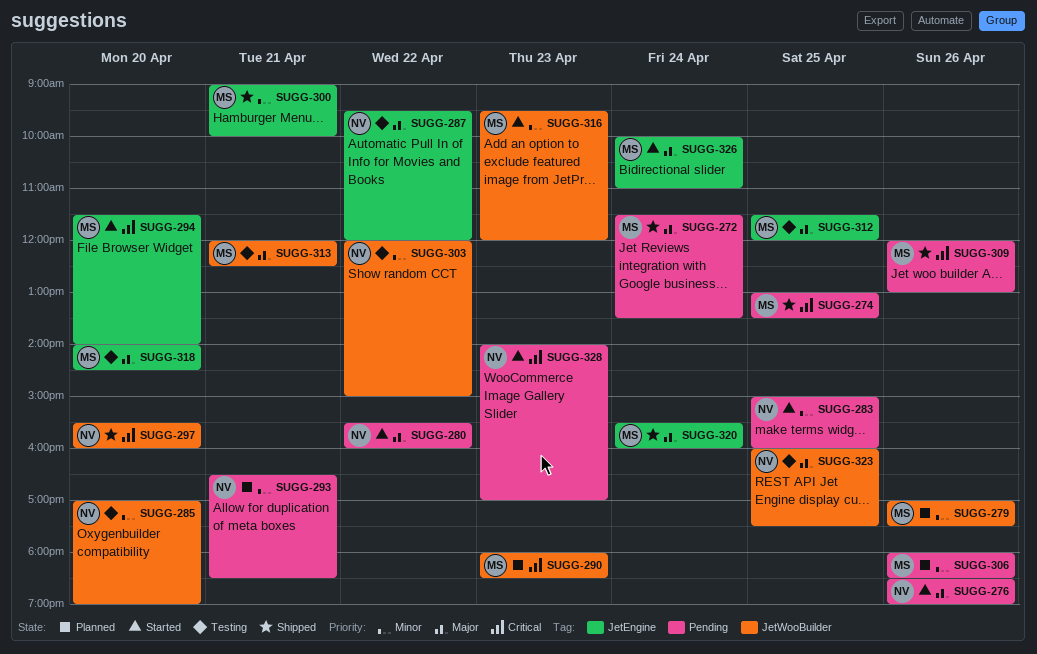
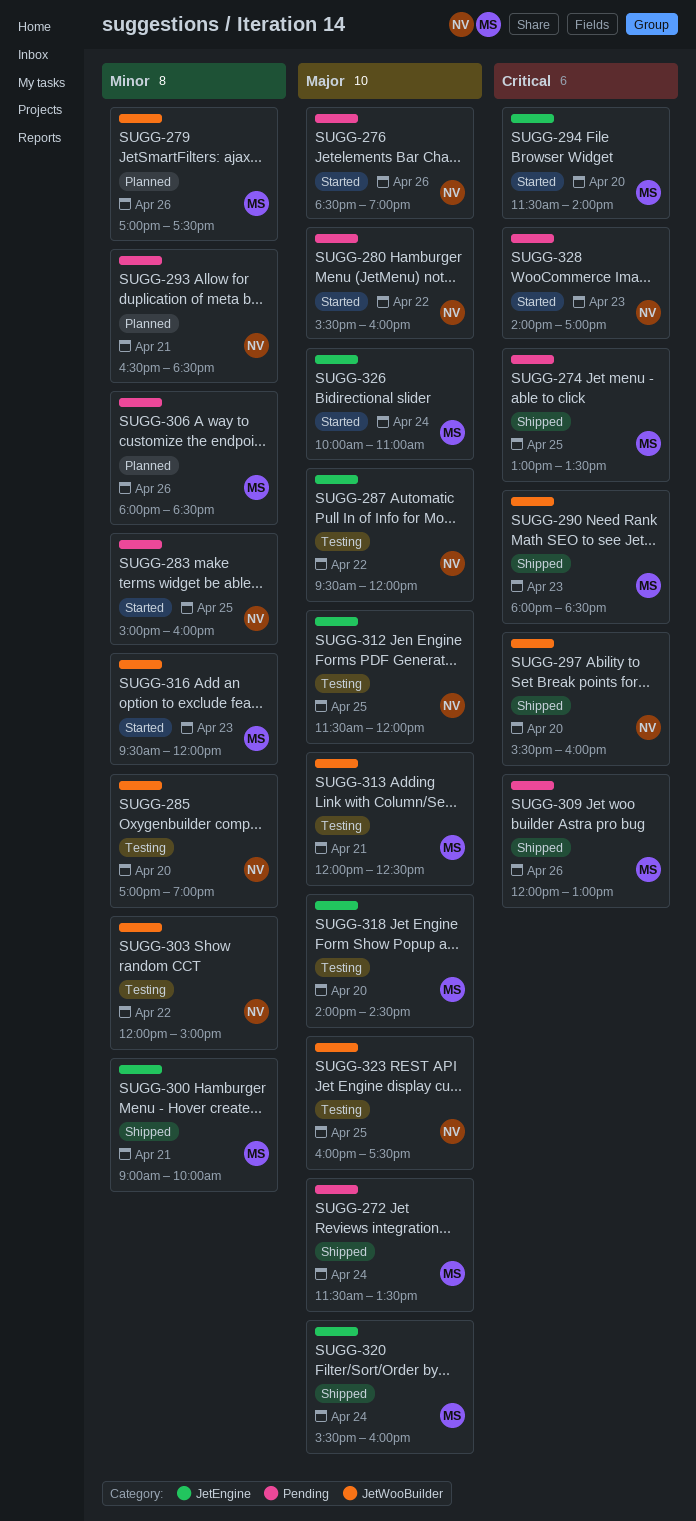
SUGG-290, status: Planned -> Shipped
SUGG-312, owner: MS -> NV

